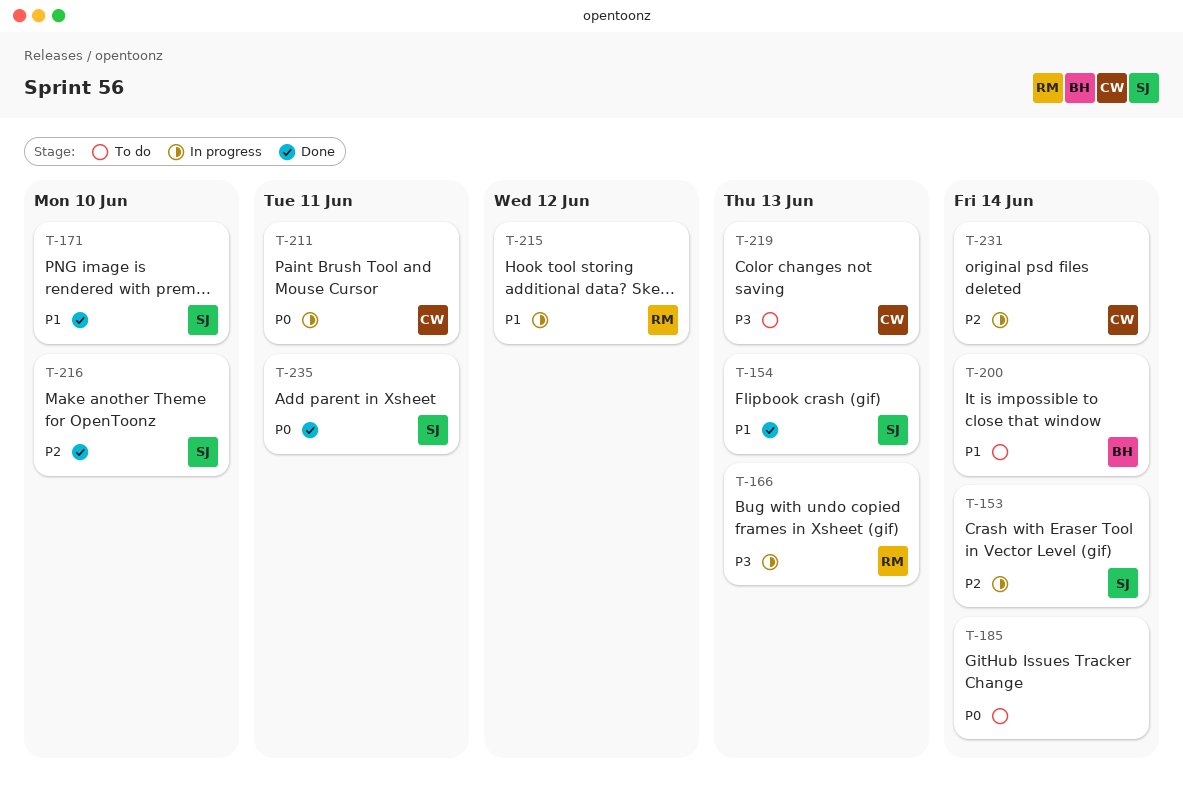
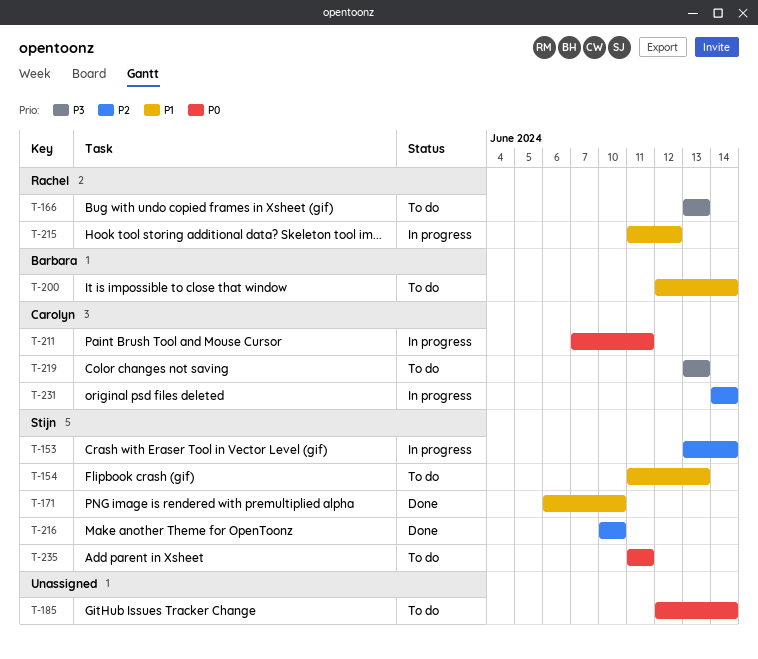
T-154, status: Done -> To do
T-166, status: In progress -> To do
T-235, status: Done -> To do

